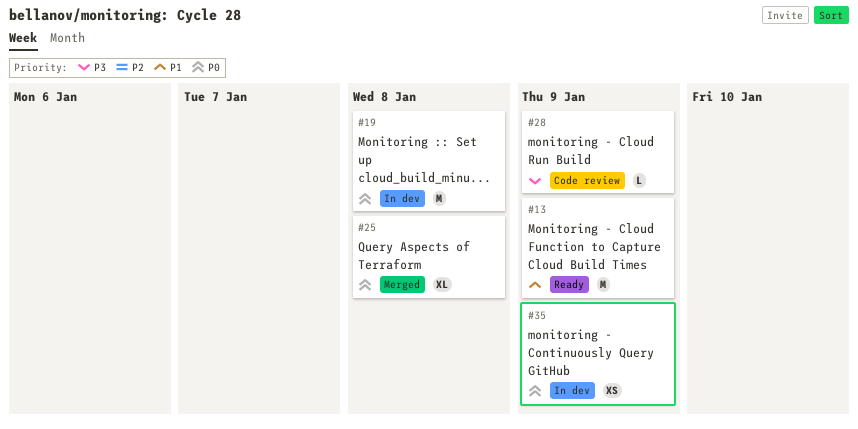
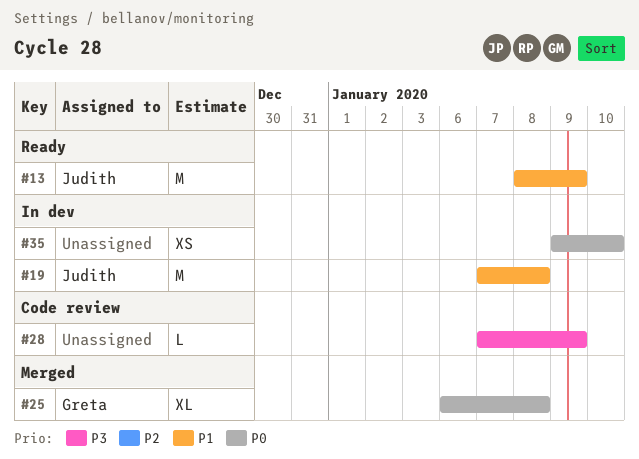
#19, priority: P0 -> P1
#35, due: Jan 9 -> Jan 10

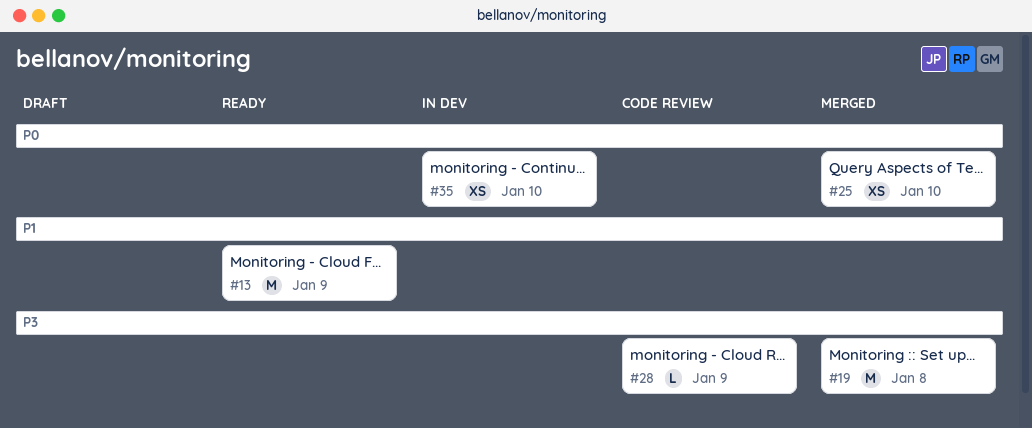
#19, status: In dev -> Merged
#19, priority: P1 -> P3
#25, estimate: XL -> XS
#25, due: Jan 8 -> Jan 10

